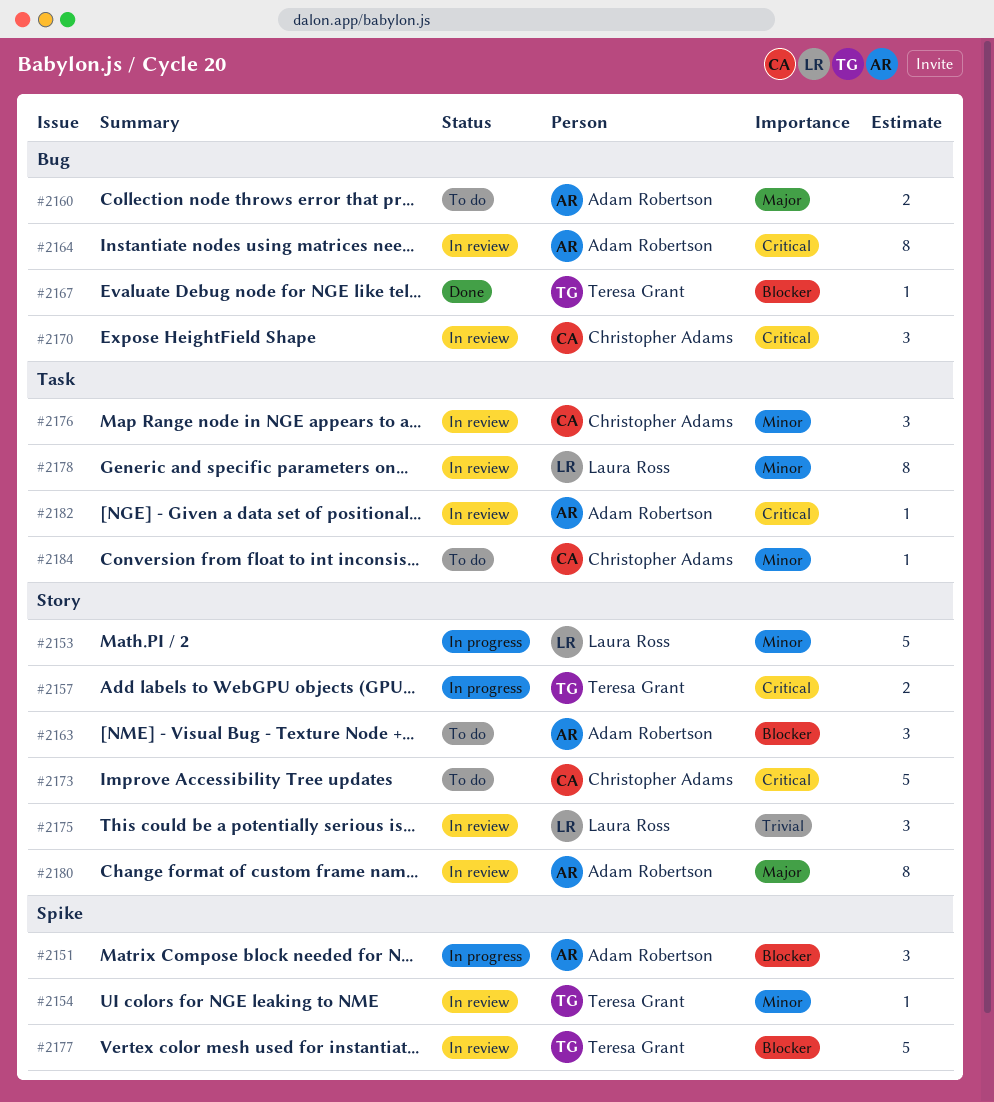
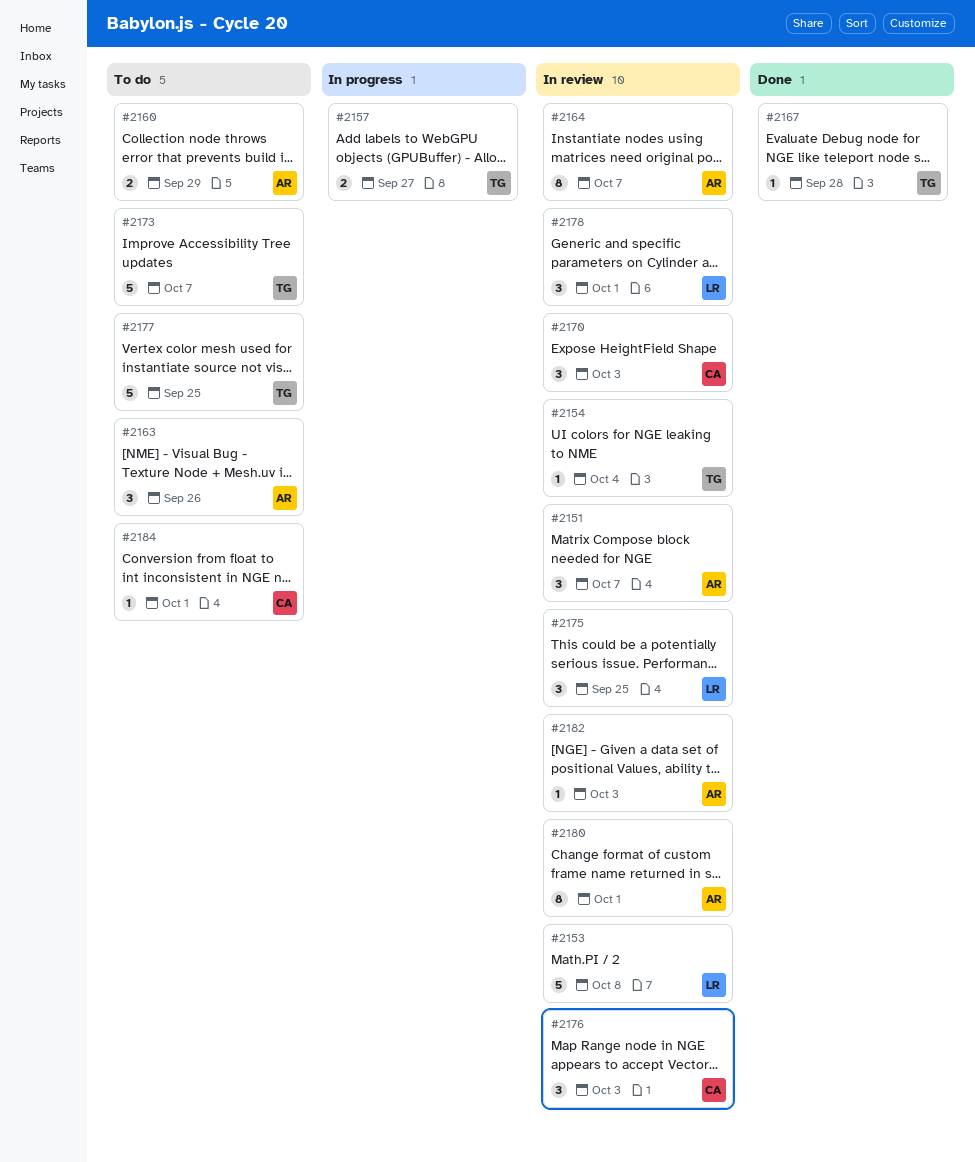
#2151, status: In progress -> In review
#2153, status: In progress -> In review
#2173, owner: Christopher Adams -> Teresa Grant
#2177, status: In review -> To do
#2178, estimate: 8 -> 3

